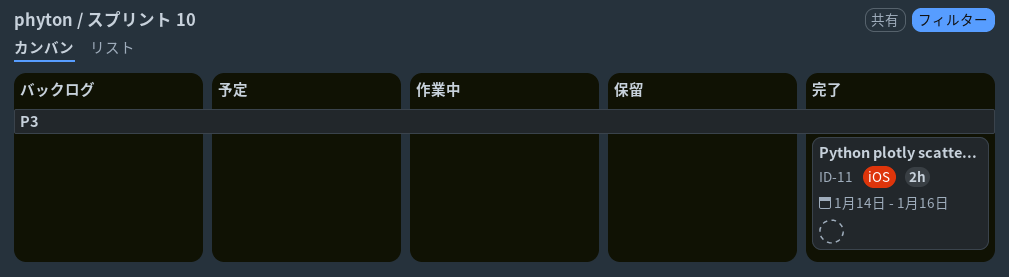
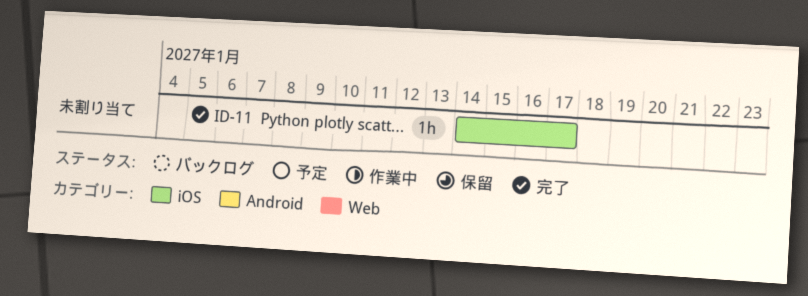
ID-11, estimate: 2h -> 1h
ID-11, due: Jan 16 -> Jan 17

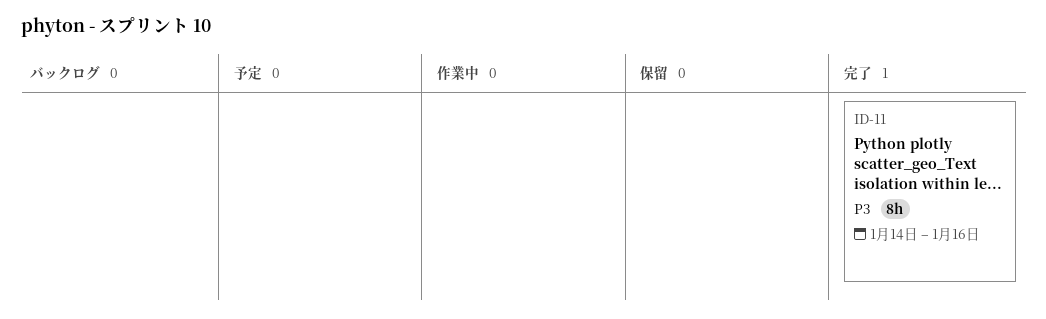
ID-11, estimate: 1h -> 8h
ID-11, due: Jan 17 -> Jan 16

